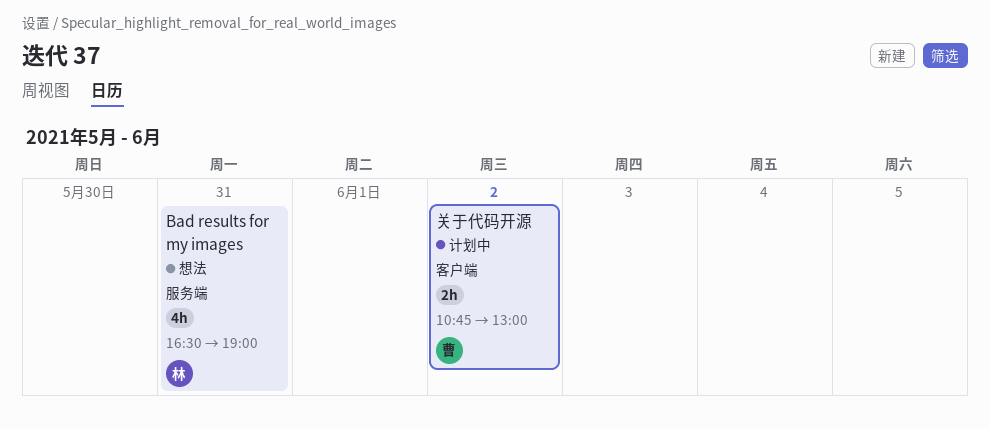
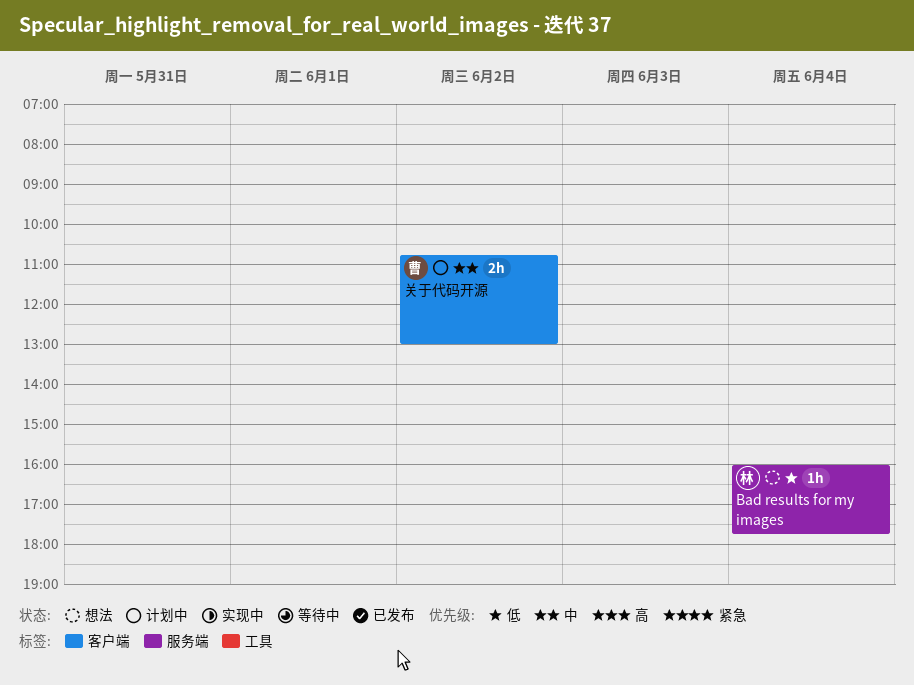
Bad results for my images, estimate: 4h -> 1h
Bad results for my images, day: May 31 -> Jun 4
Bad results for my images, begins: 16:30 -> 16:00
Bad results for my images, ends: 19:00 -> 17:45

